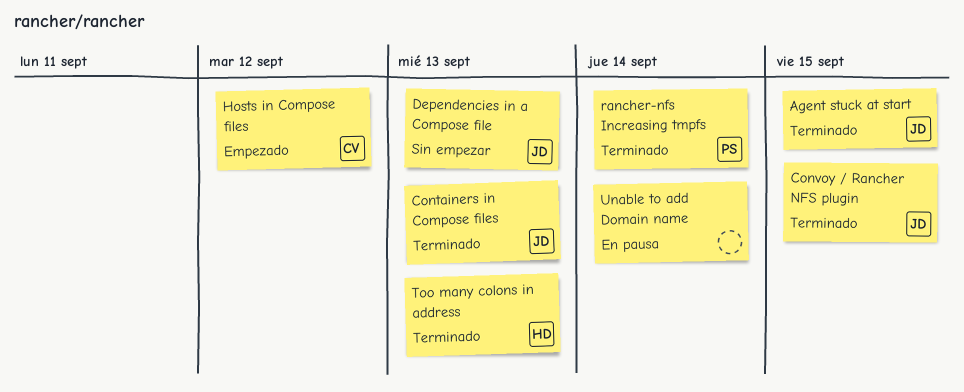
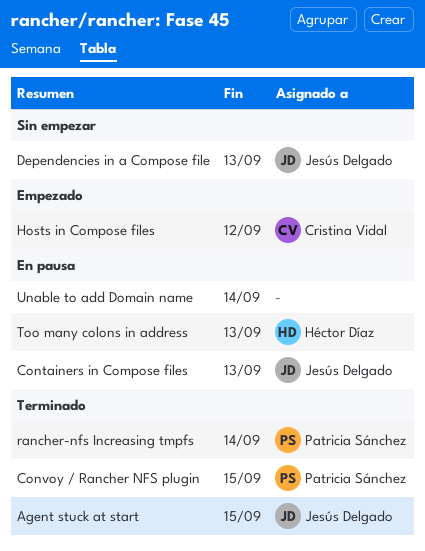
Containers in Compose files, status: Terminado -> En pausa
Convoy / Rancher NFS plugin, owner: Jesús Delgado -> Patricia Sánchez
Too many colons in address, status: Terminado -> En pausa

